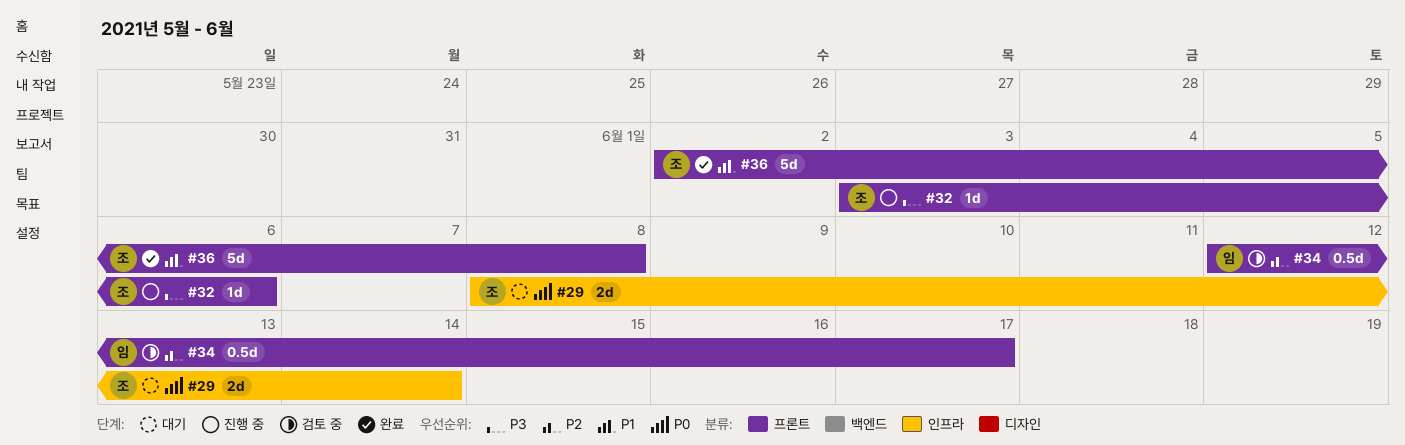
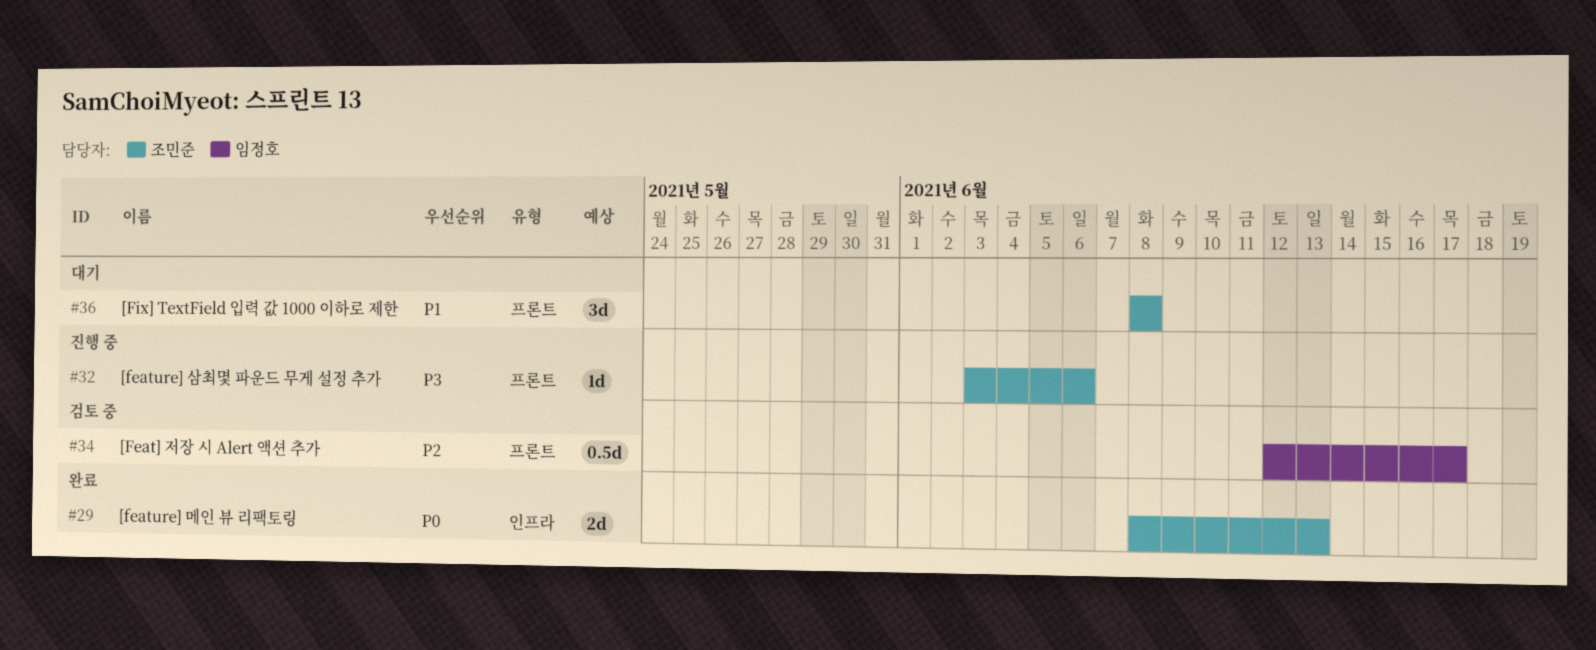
#29, status: 대기 -> 완료
#29, due: Jun 14 -> Jun 13
#36, status: 완료 -> 대기
#36, estimate: 5d -> 3d
#36, start: Jun 2 -> Jun 8

